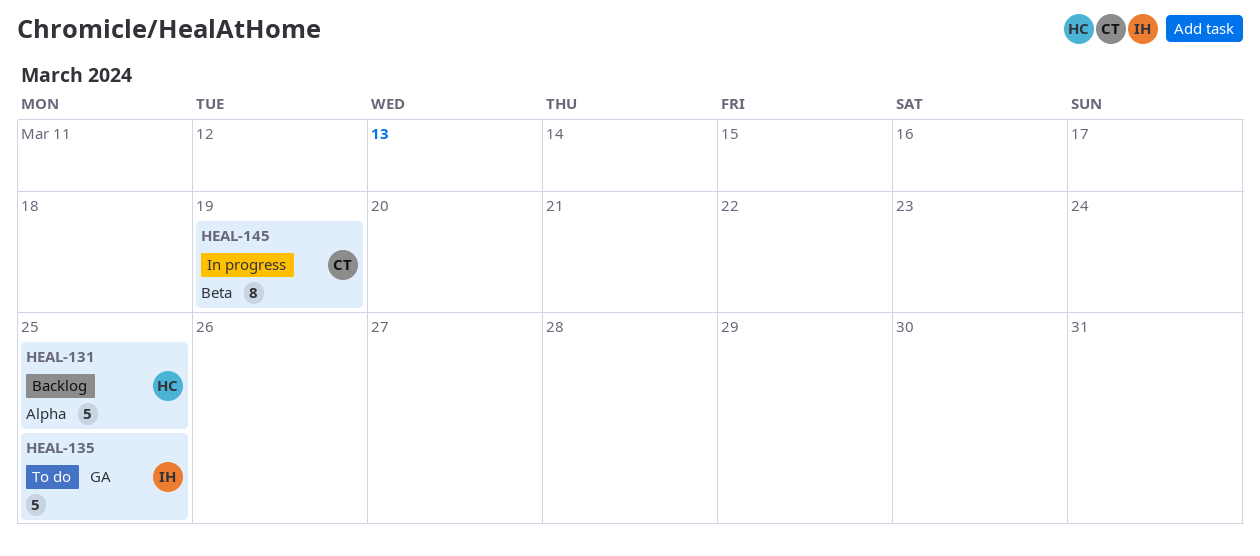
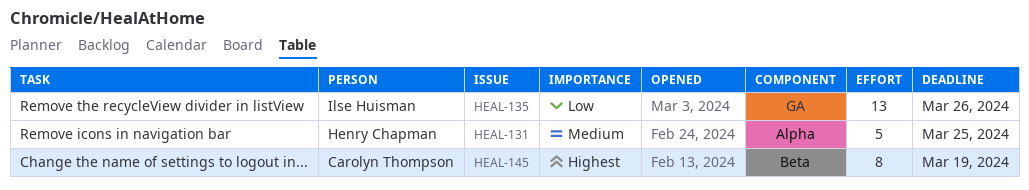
HEAL-135, estimate: 5 -> 13
HEAL-135, due: Mar 25 -> Mar 26

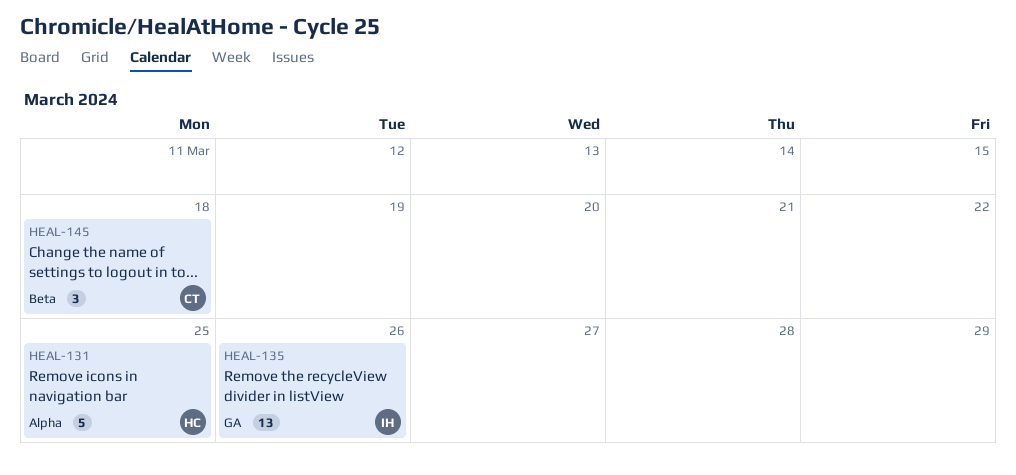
HEAL-145, estimate: 8 -> 3
HEAL-145, due: Mar 19 -> Mar 18

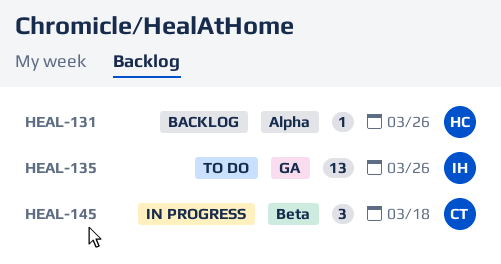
HEAL-131, estimate: 5 -> 1
HEAL-131, due: Mar 25 -> Mar 26

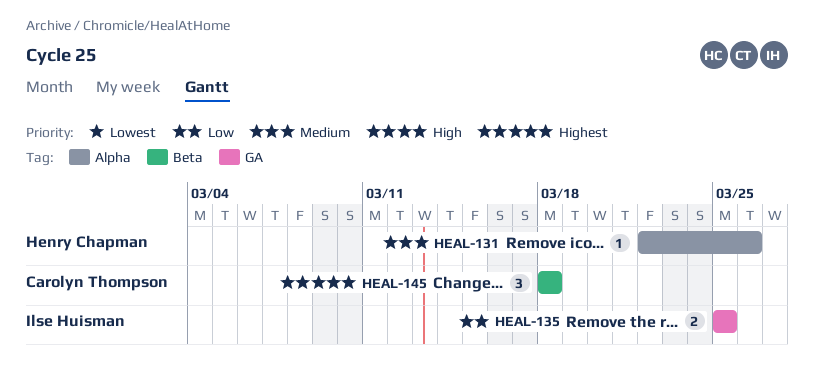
HEAL-135, estimate: 13 -> 2
HEAL-135, due: Mar 26 -> Mar 25

